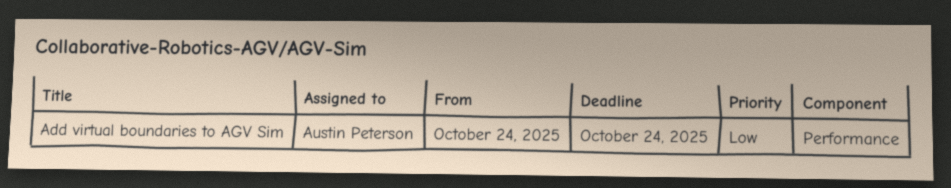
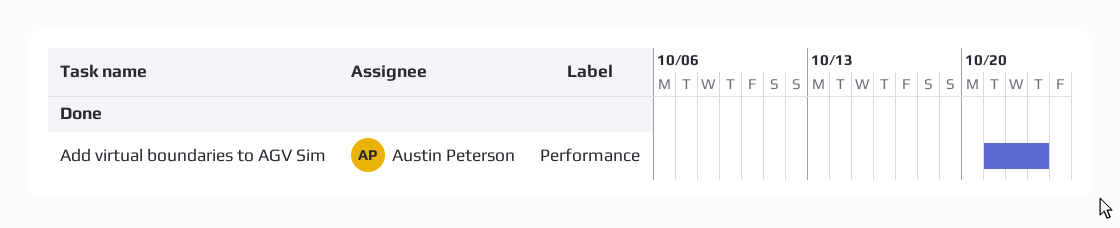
Add virtual boundaries to AGV Sim, start: Oct 24 -> Oct 21
Add virtual boundaries to AGV Sim, due: Oct 24 -> Oct 23

